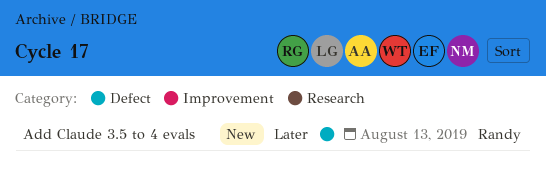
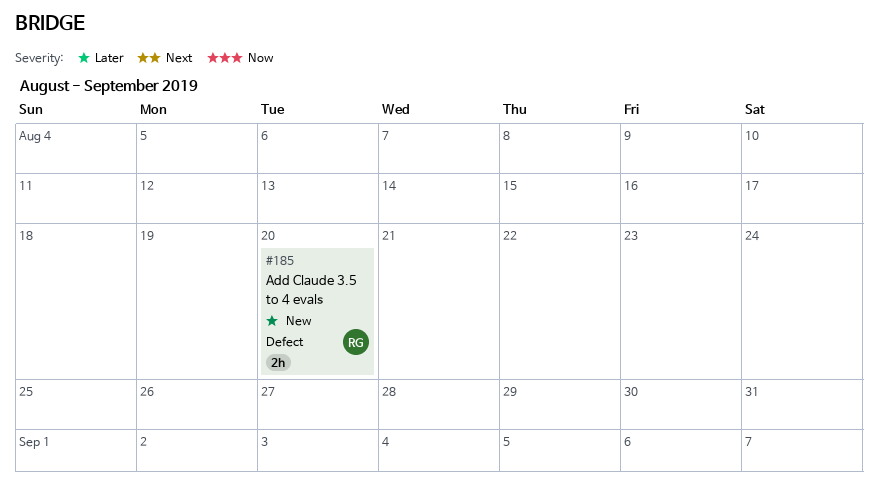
Add Claude 3.5 to 4 evals, due: Aug 13 -> Aug 20

